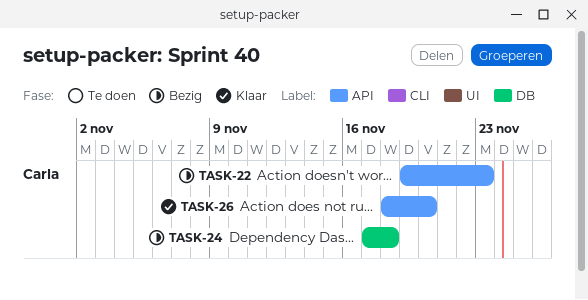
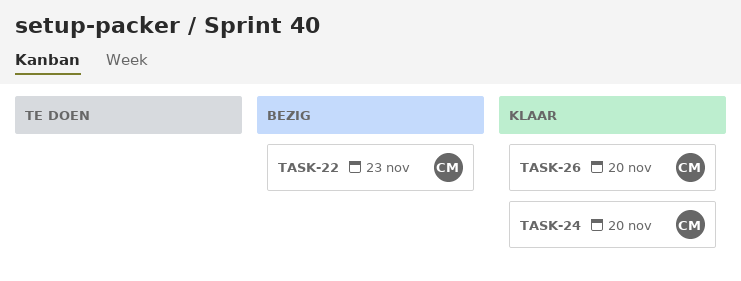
TASK-24, status: Bezig -> Klaar
TASK-24, due: Nov 18 -> Nov 20

